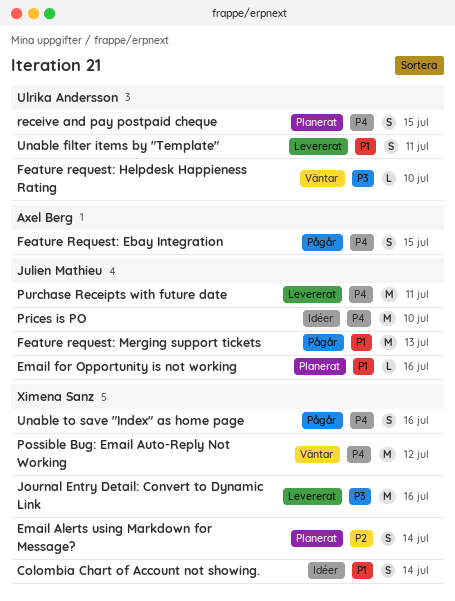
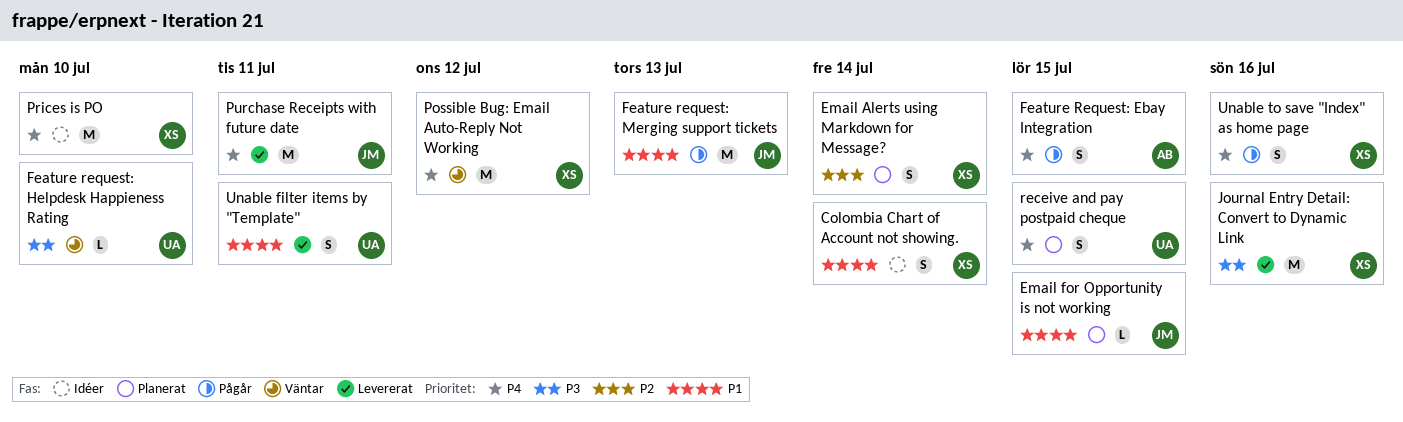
Email for Opportunity is not working, due: Jul 16 -> Jul 15
Prices is PO, owner: Julien Mathieu -> Ximena Sanz

